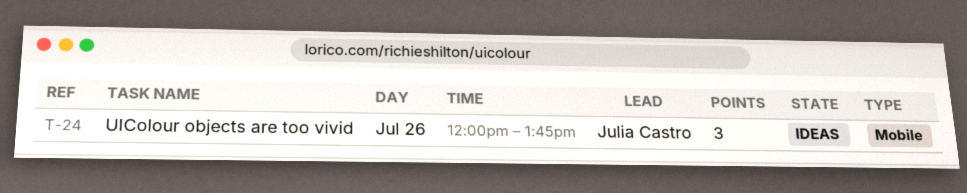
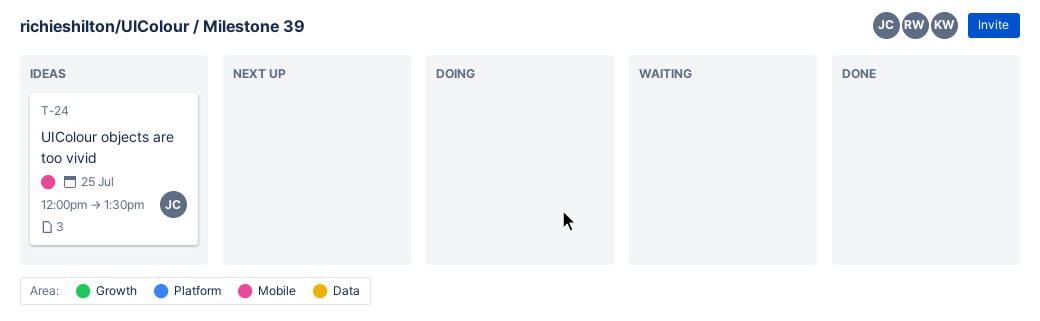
T-24, day: Jul 26 -> Jul 25
T-24, ends: 13:45 -> 13:30

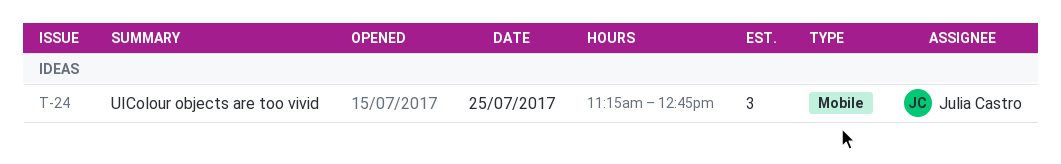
T-24, begins: 12:00 -> 11:15
T-24, ends: 13:30 -> 12:45

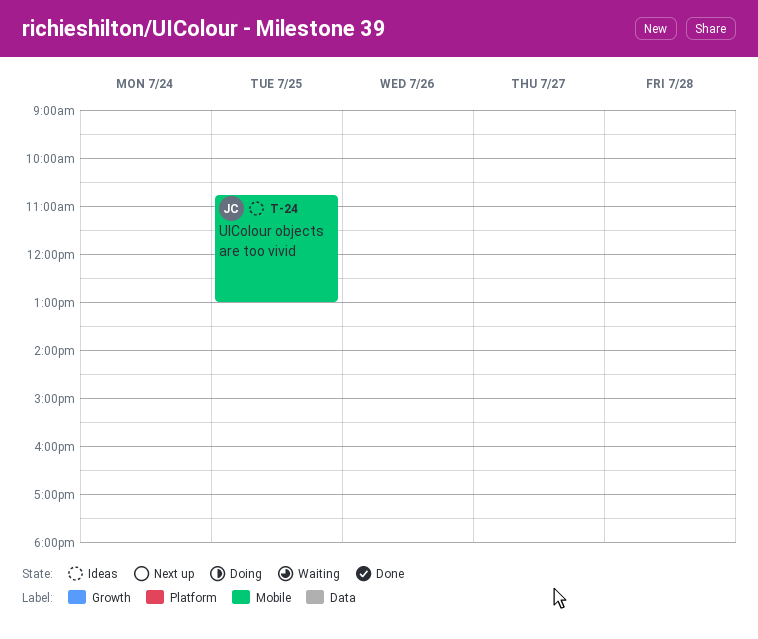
T-24, begins: 11:15 -> 10:45
T-24, ends: 12:45 -> 13:00

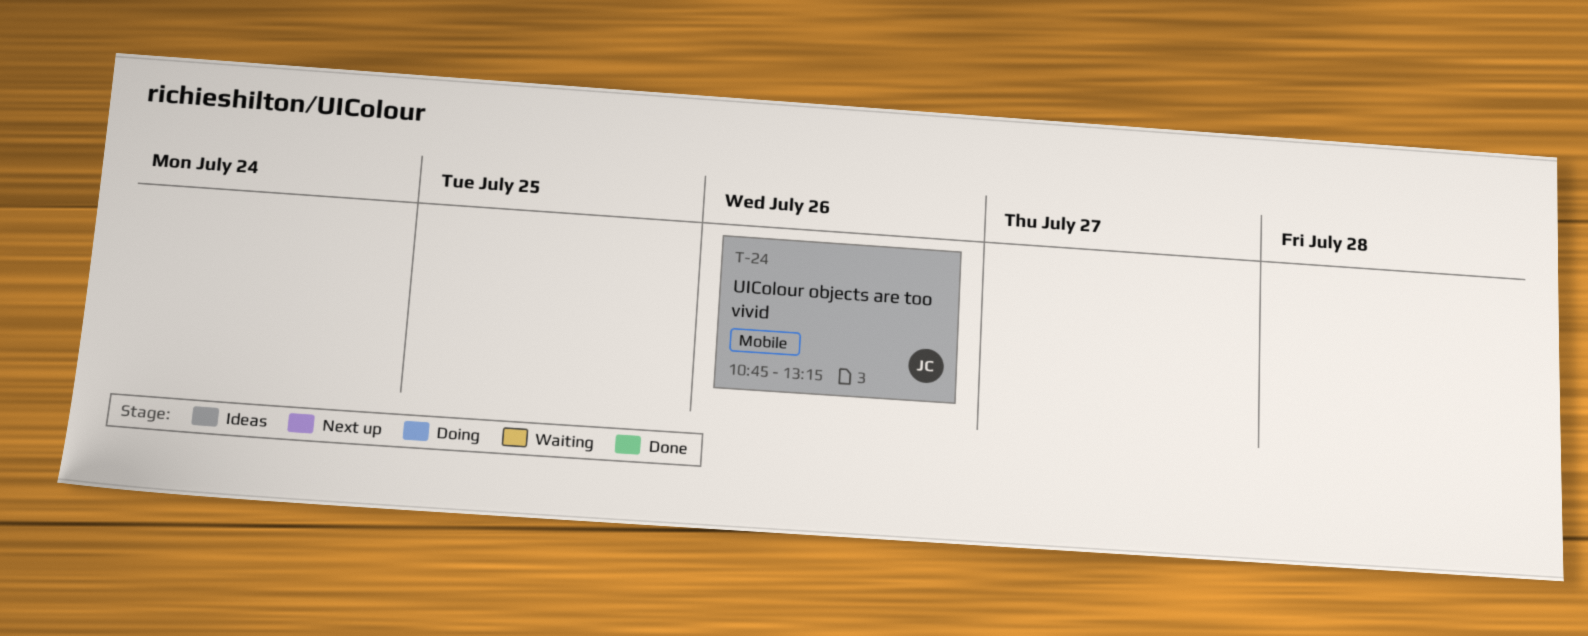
T-24, day: Jul 25 -> Jul 26
T-24, ends: 13:00 -> 13:15

